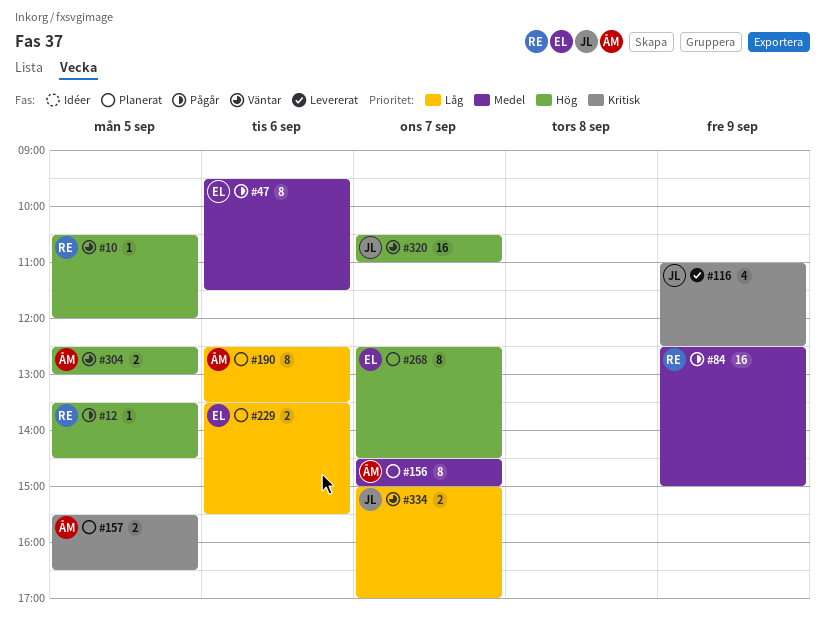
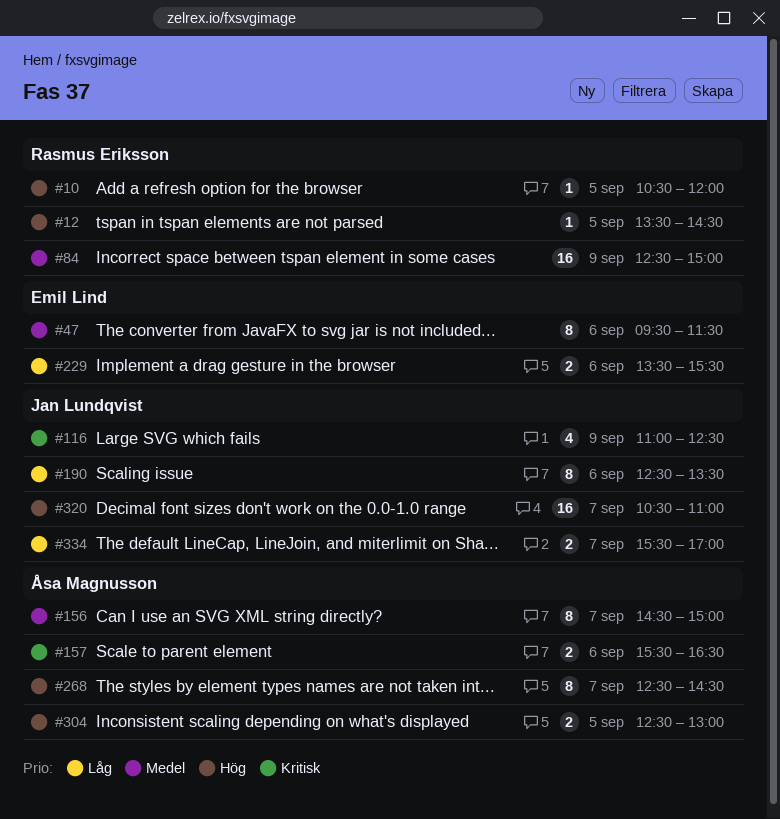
#157, day: Sep 5 -> Sep 6
#190, owner: Åsa Magnusson -> Jan Lundqvist
#268, owner: Emil Lind -> Åsa Magnusson
#334, begins: 15:00 -> 15:30

